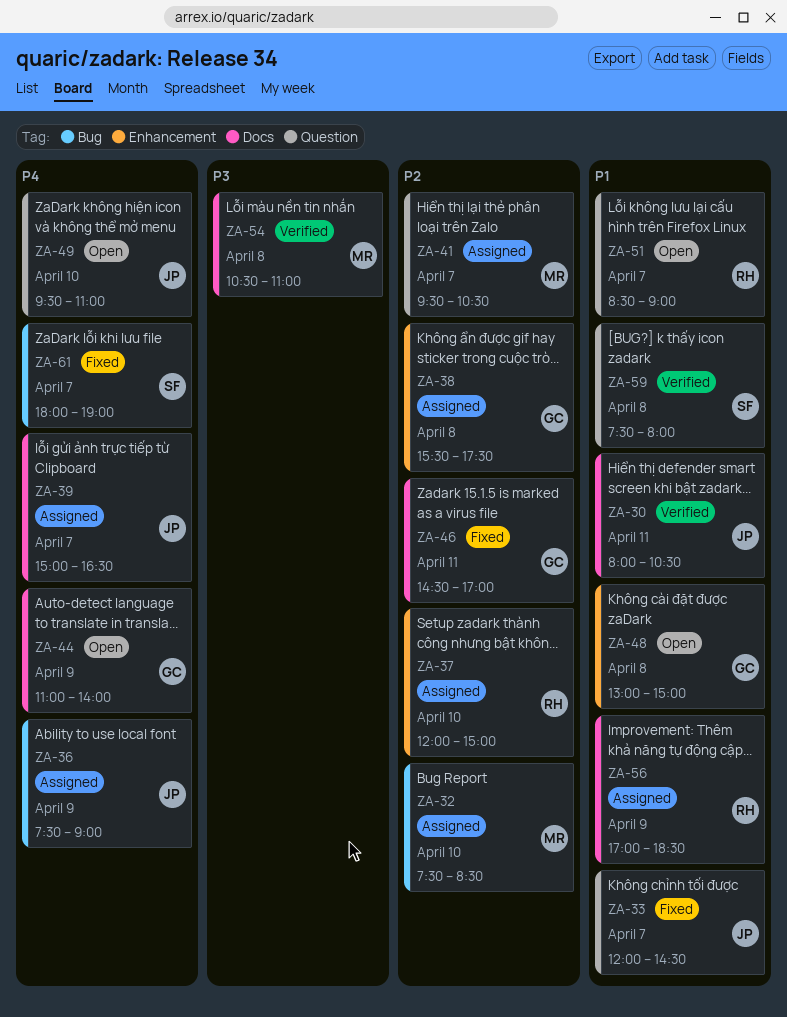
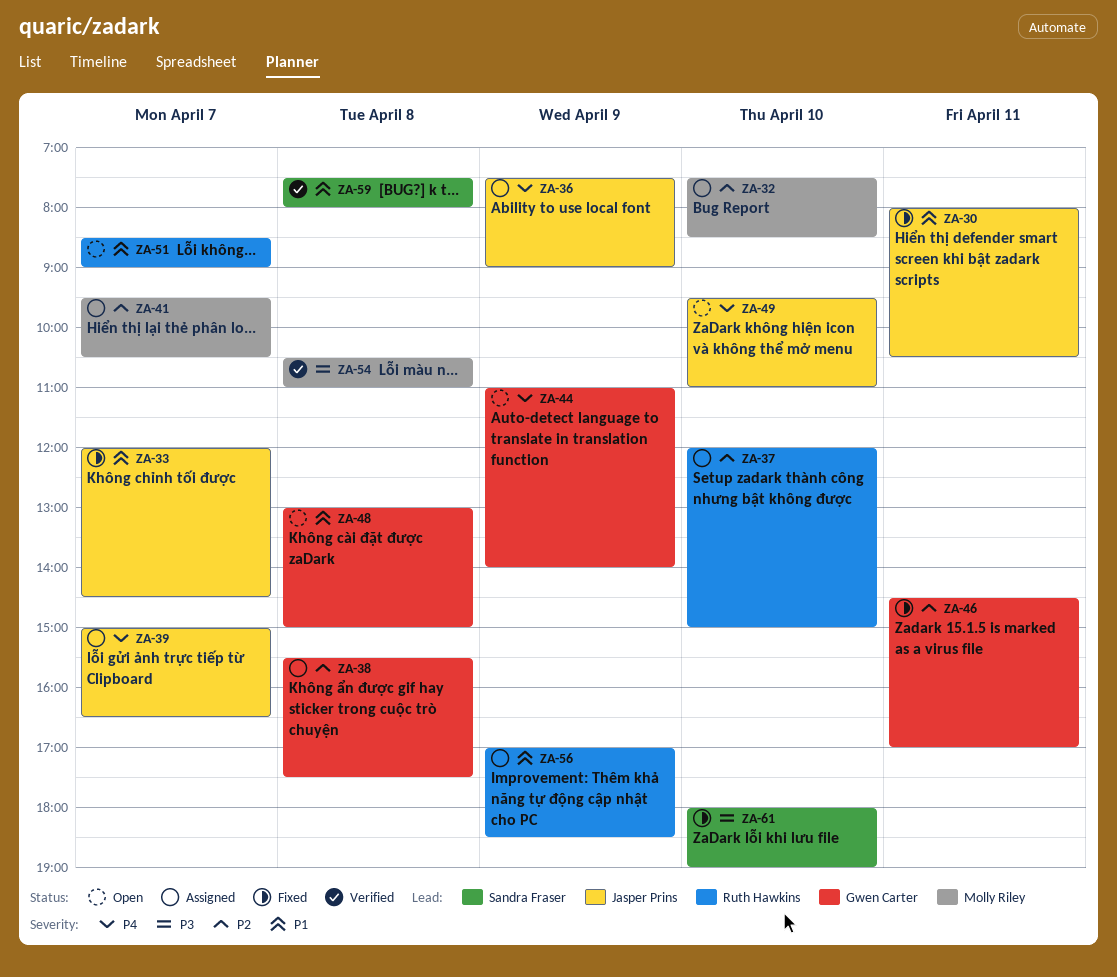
ZA-30, status: Verified -> Fixed
ZA-61, priority: P4 -> P3
ZA-61, day: Apr 7 -> Apr 10

